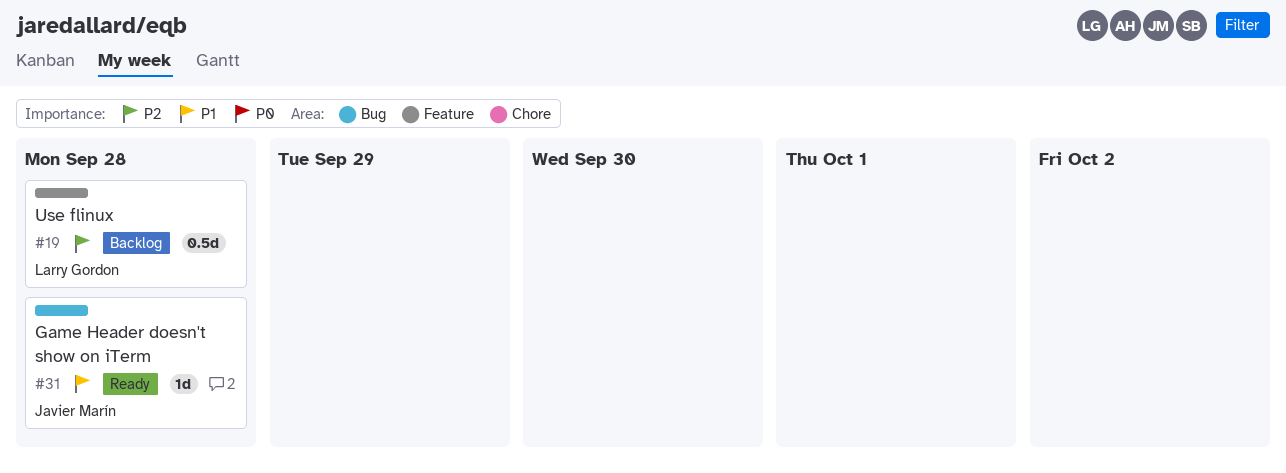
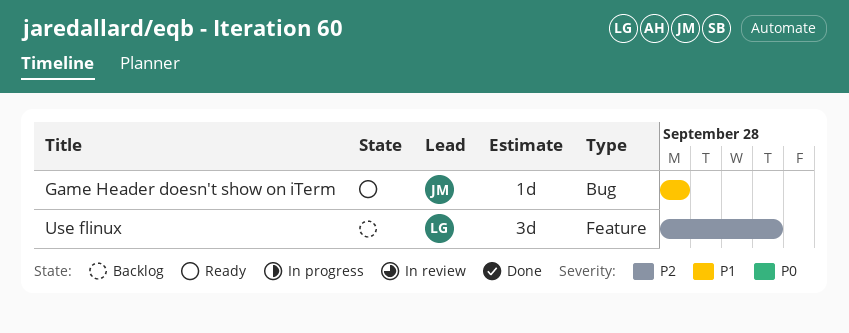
Use flinux, estimate: 0.5d -> 3d
Use flinux, due: Sep 28 -> Oct 1

